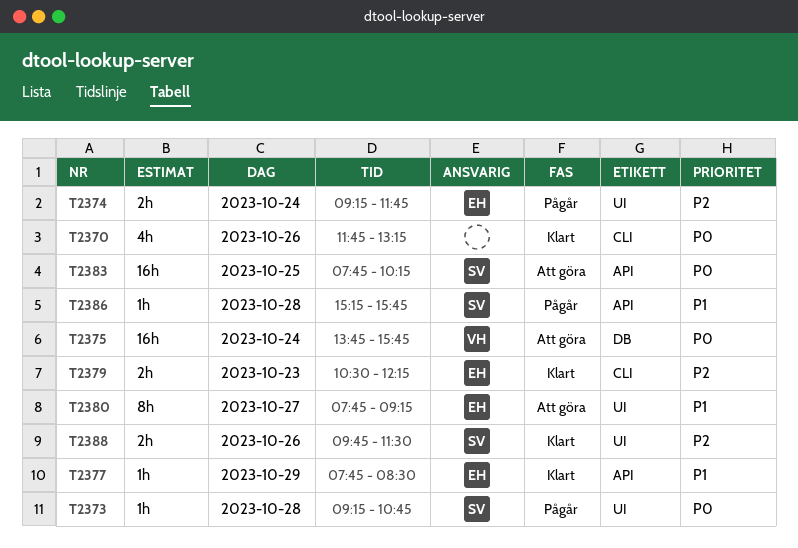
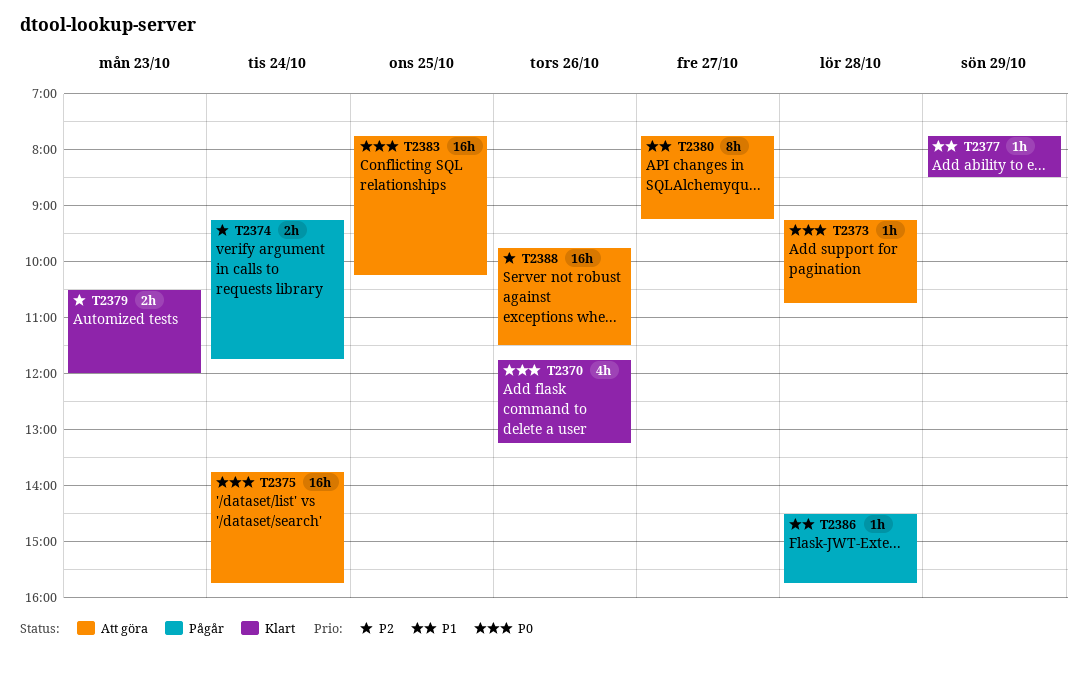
T2373, status: Pågår -> Att göra
T2379, ends: 12:15 -> 12:00
T2386, begins: 15:15 -> 14:30
T2388, status: Klart -> Att göra
T2388, estimate: 2h -> 16h

